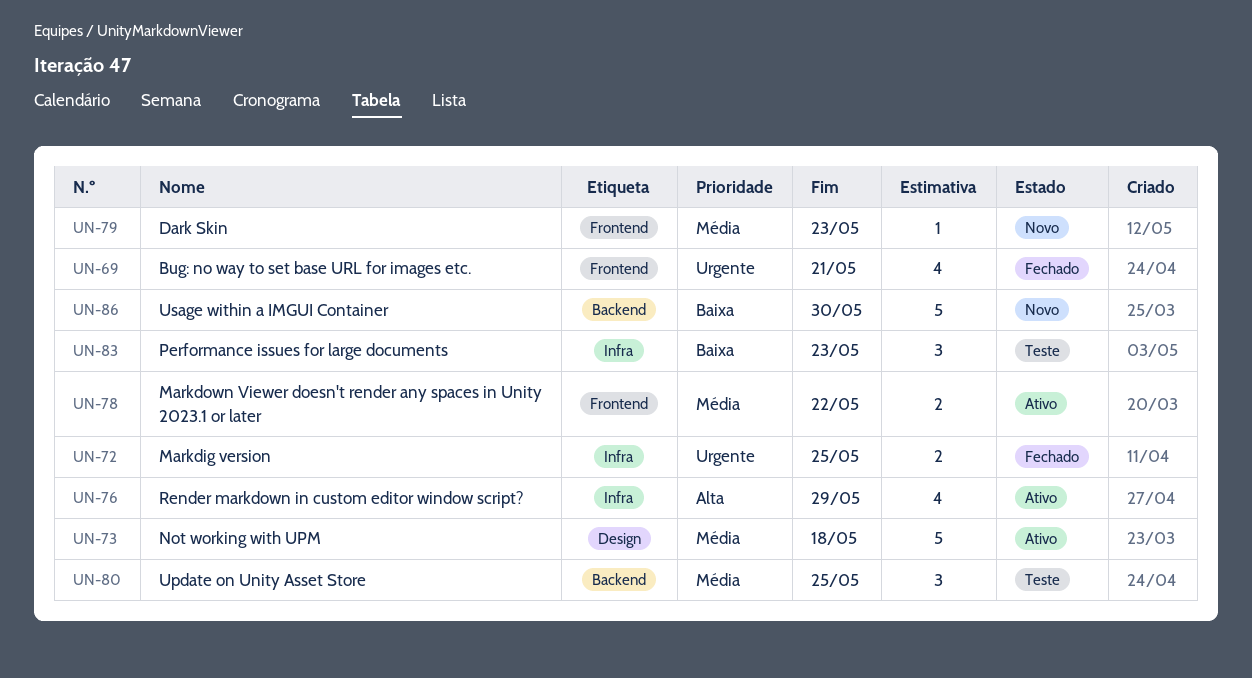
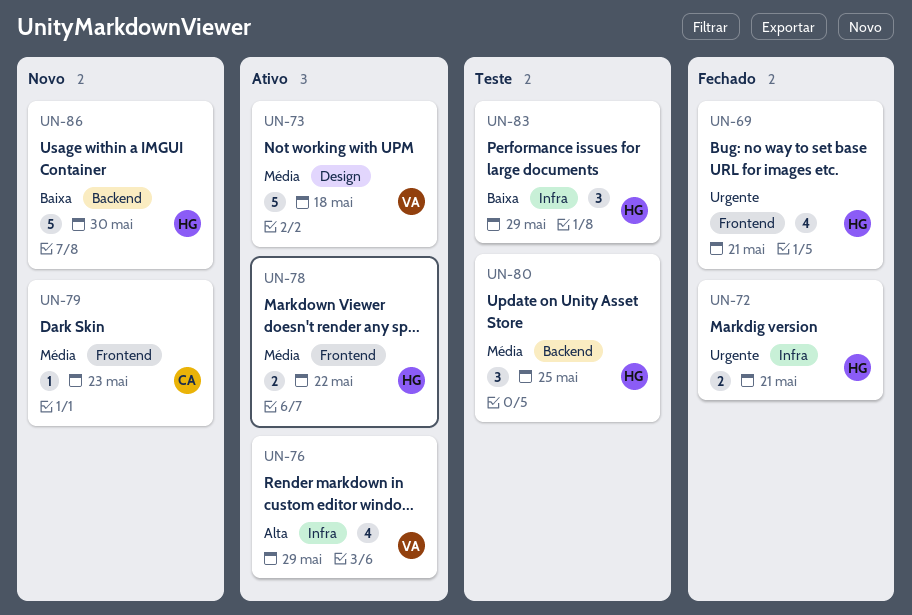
UN-72, due: May 25 -> May 21
UN-83, due: May 23 -> May 29

